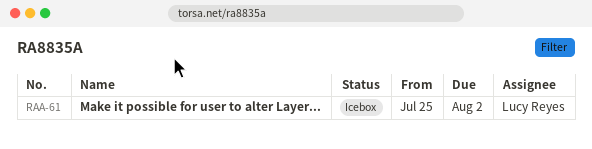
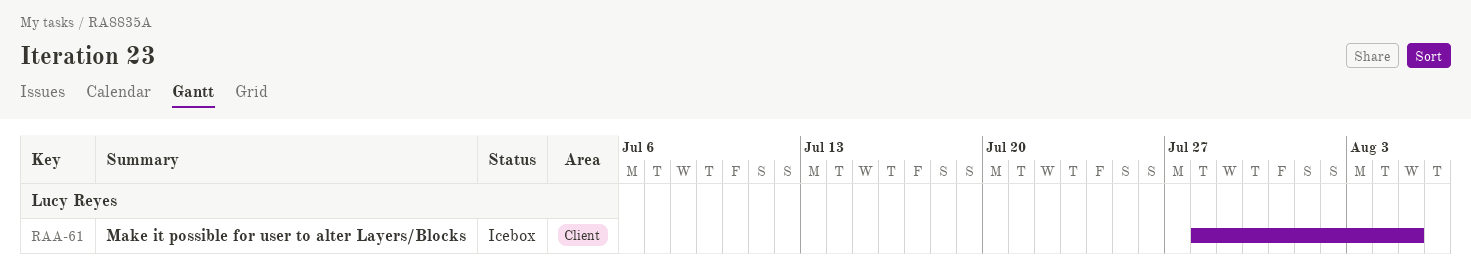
RAA-61, start: Jul 25 -> Jul 28
RAA-61, due: Aug 2 -> Aug 5

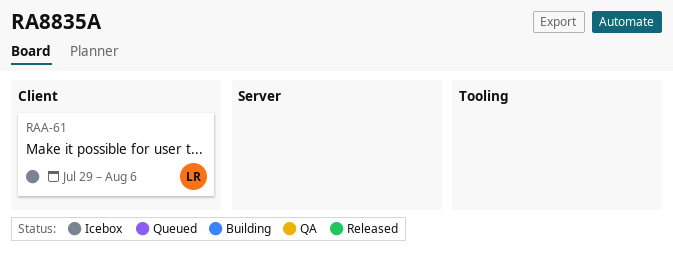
RAA-61, start: Jul 28 -> Jul 29
RAA-61, due: Aug 5 -> Aug 6

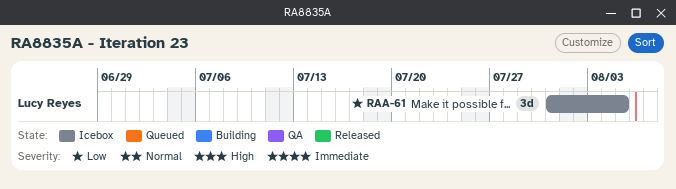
RAA-61, start: Jul 29 -> Jul 31
RAA-61, due: Aug 6 -> Aug 5

